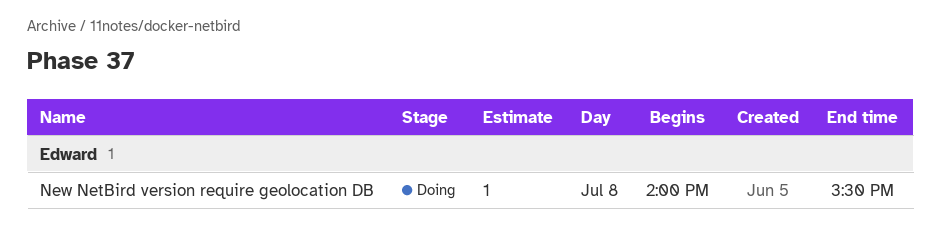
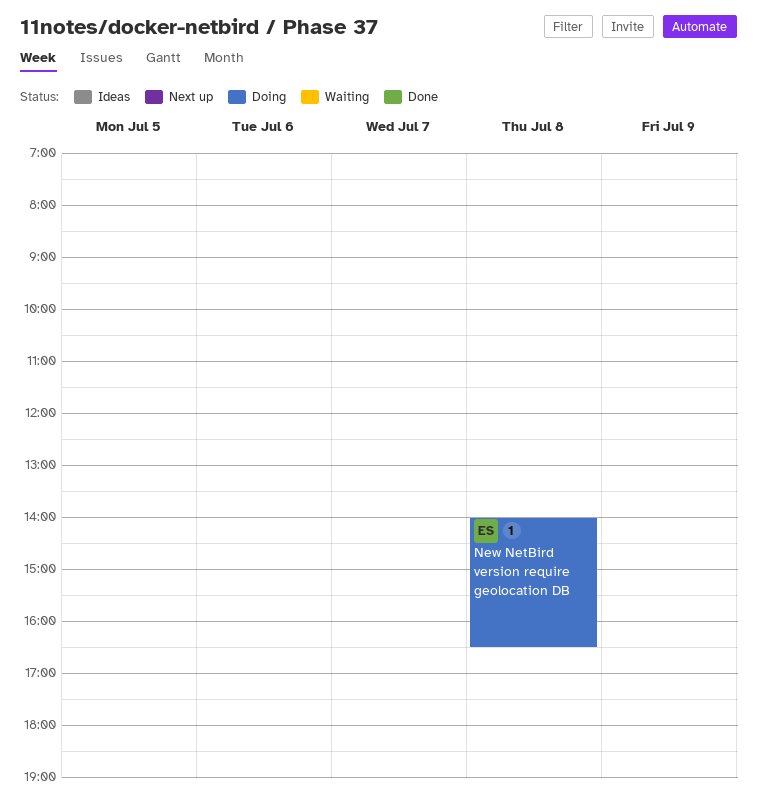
New NetBird version require geolocation DB, ends: 15:30 -> 16:30

